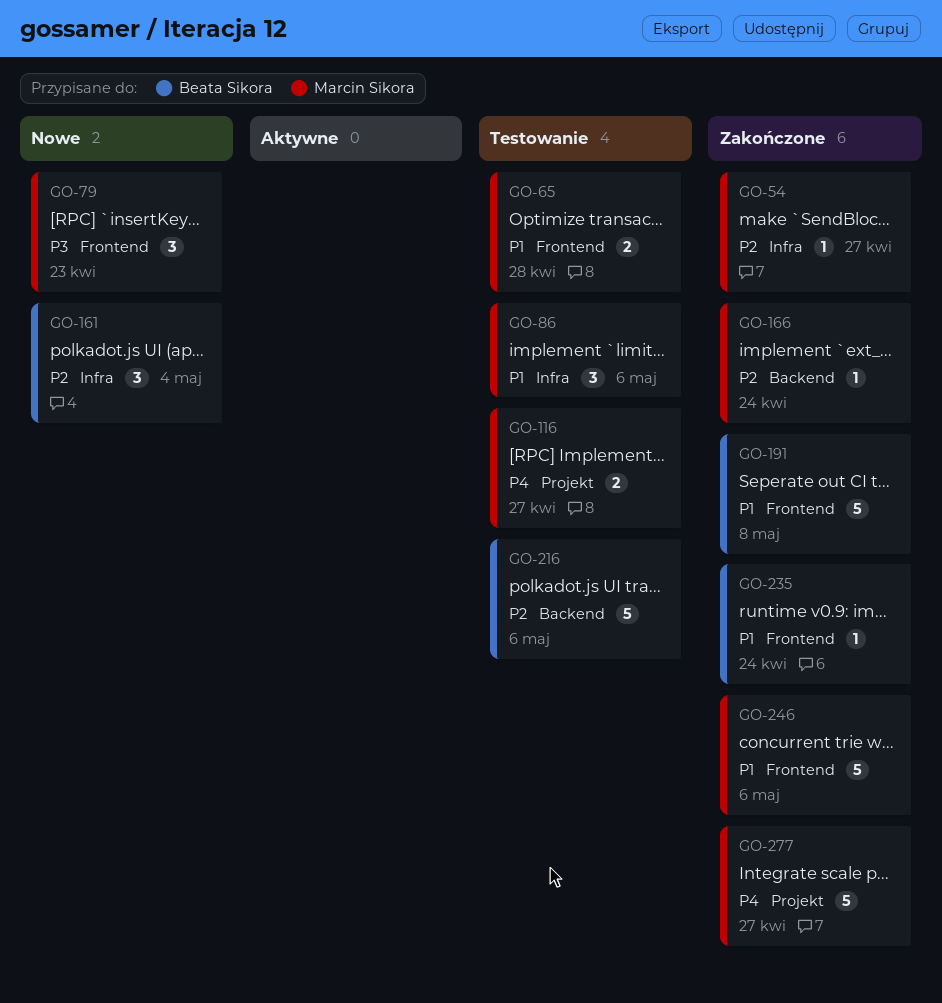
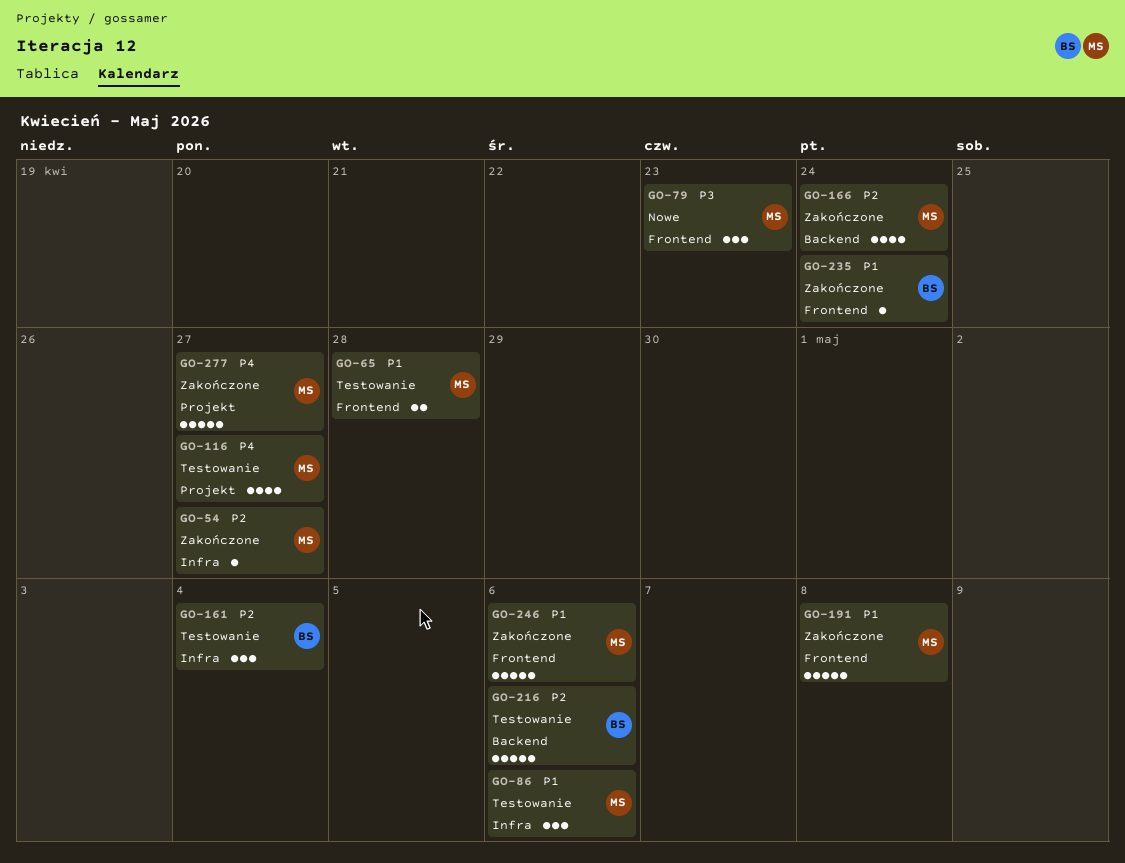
GO-116, estimate: 2 -> 4
GO-161, status: Nowe -> Testowanie
GO-166, estimate: 1 -> 4
GO-191, owner: Beata Sikora -> Marcin Sikora

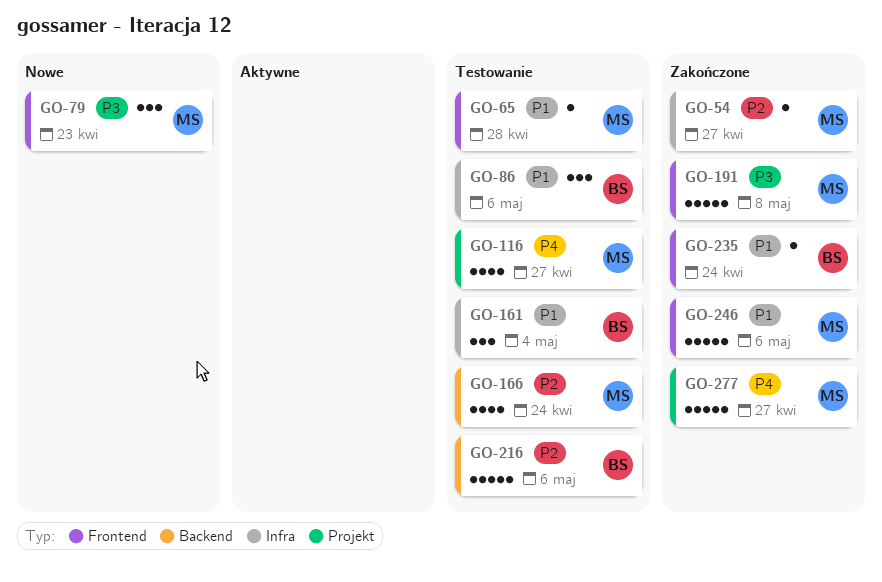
GO-65, estimate: 2 -> 1
GO-86, owner: MS -> BS
GO-161, priority: P2 -> P1
GO-166, status: Zakończone -> Testowanie
GO-191, priority: P1 -> P3

